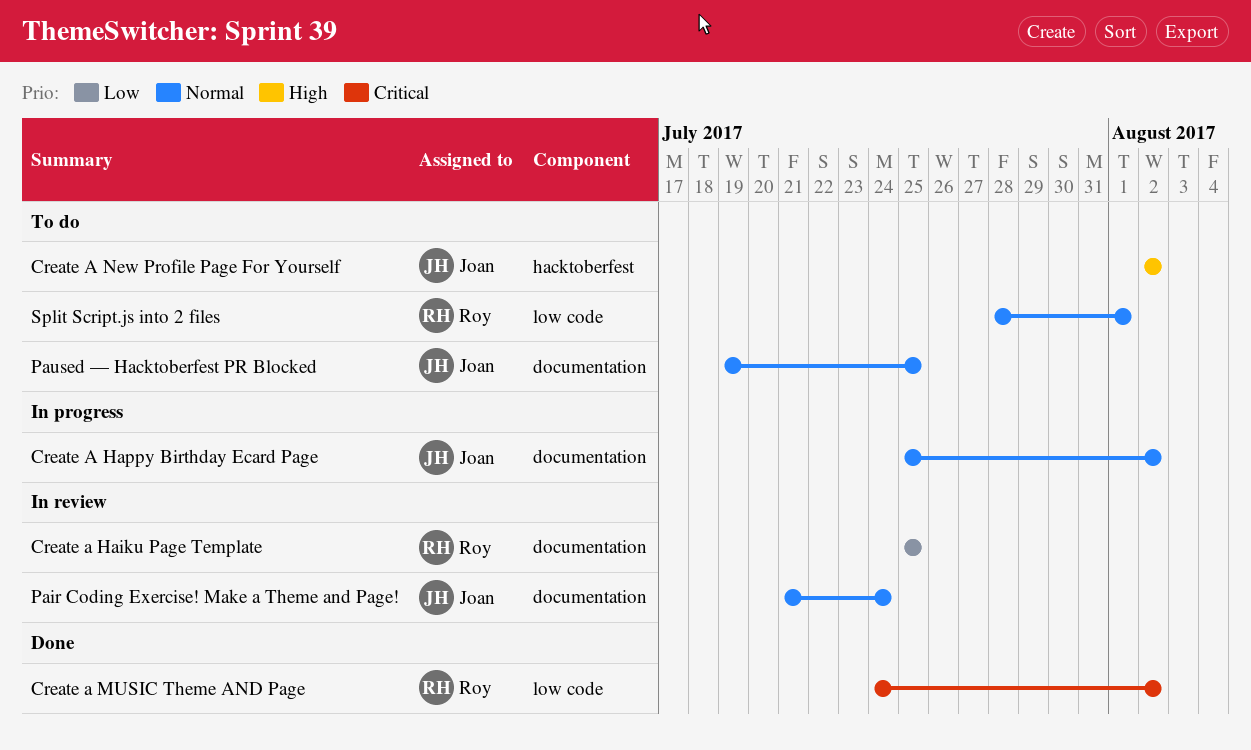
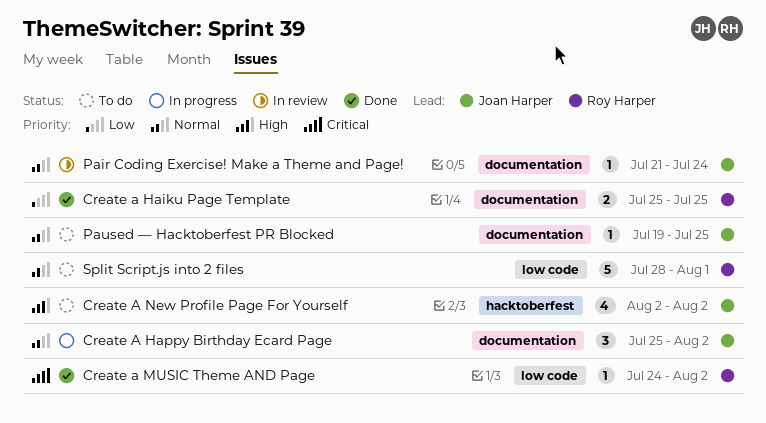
Create a Haiku Page Template, status: In review -> Done

